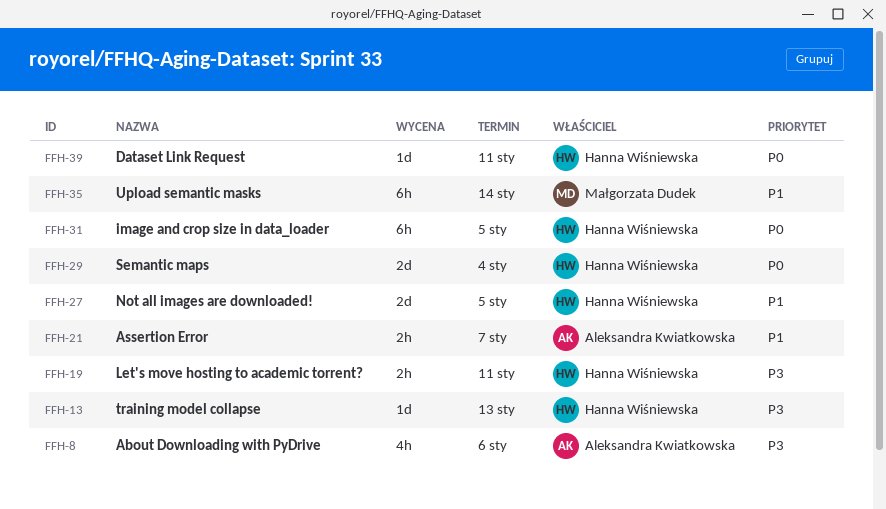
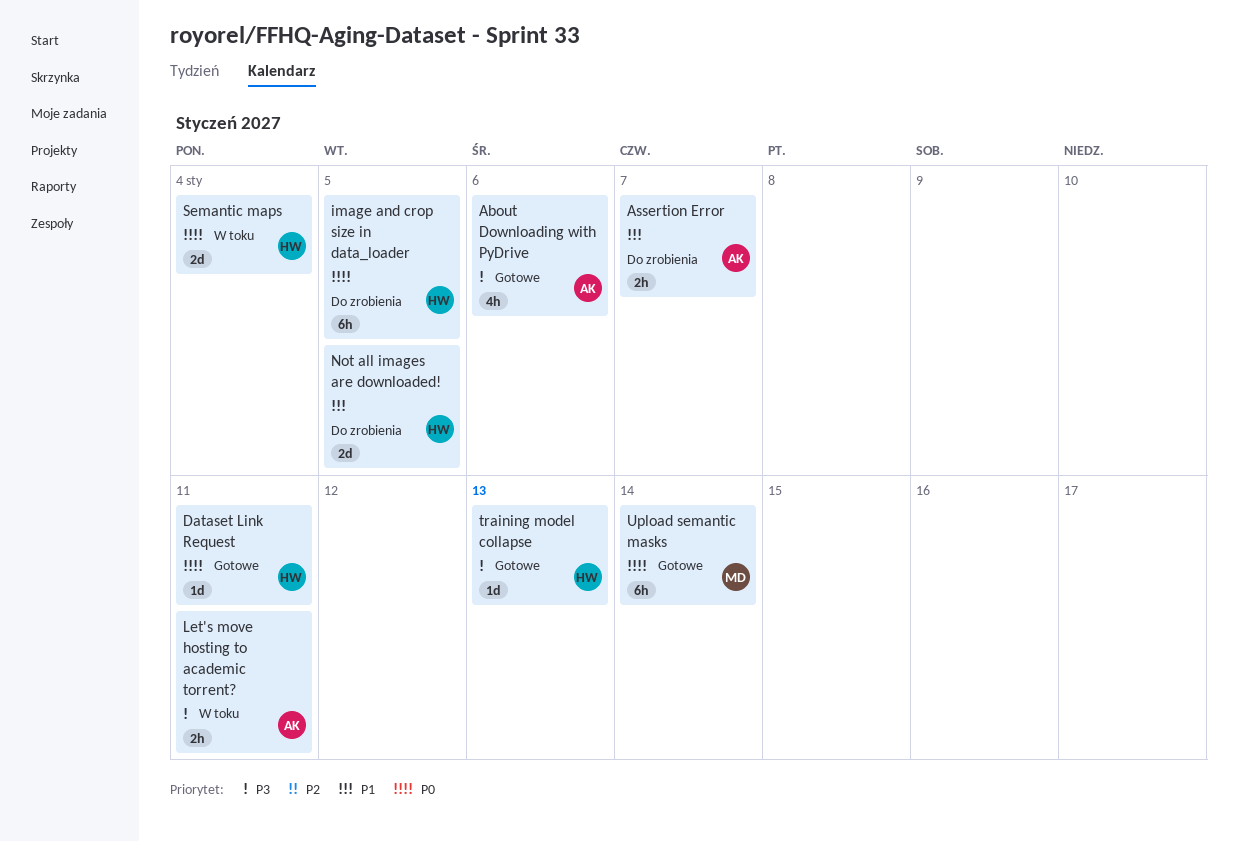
Let's move hosting to academic torrent?, owner: Hanna Wiśniewska -> Aleksandra Kwiatkowska
Upload semantic masks, priority: P1 -> P0

